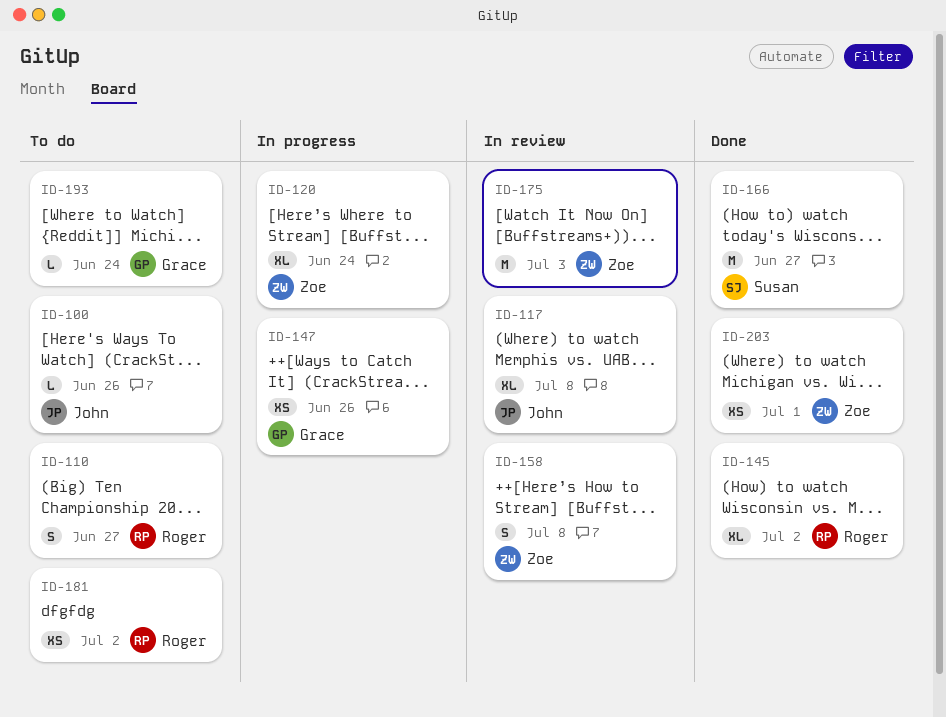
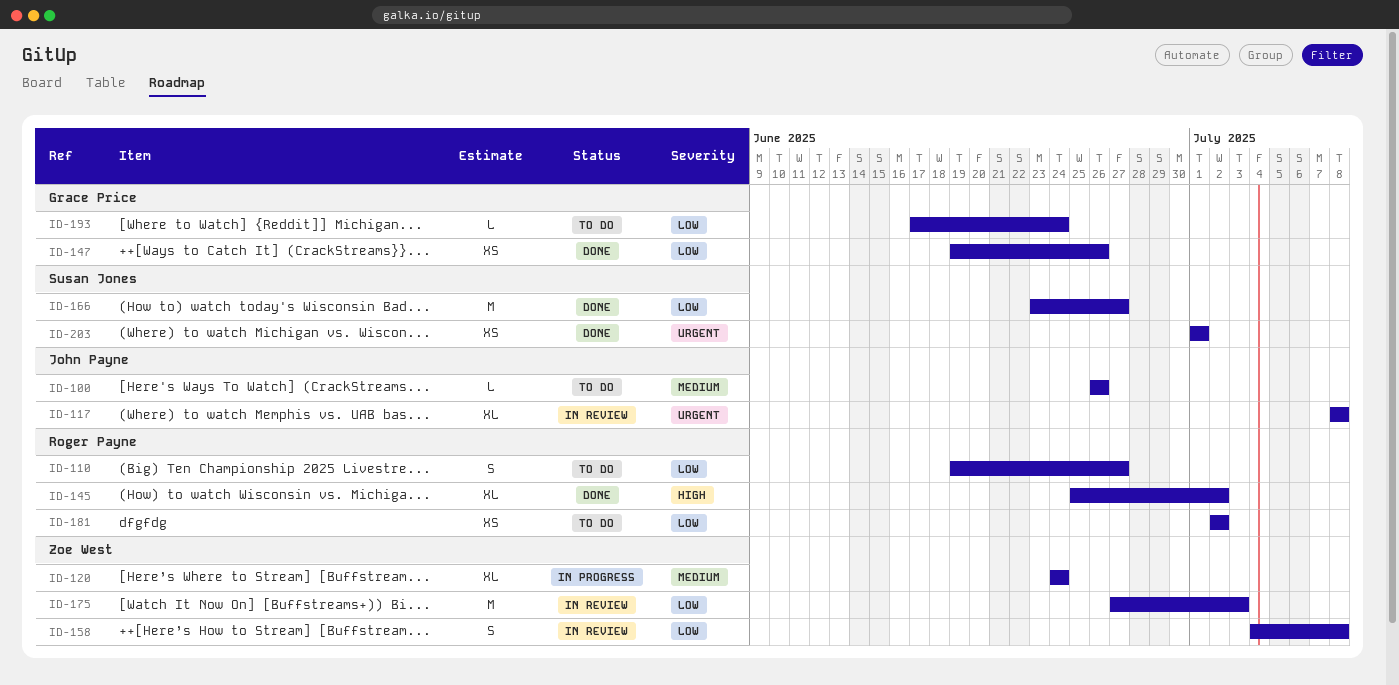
ID-147, status: In progress -> Done
ID-203, owner: Zoe West -> Susan Jones

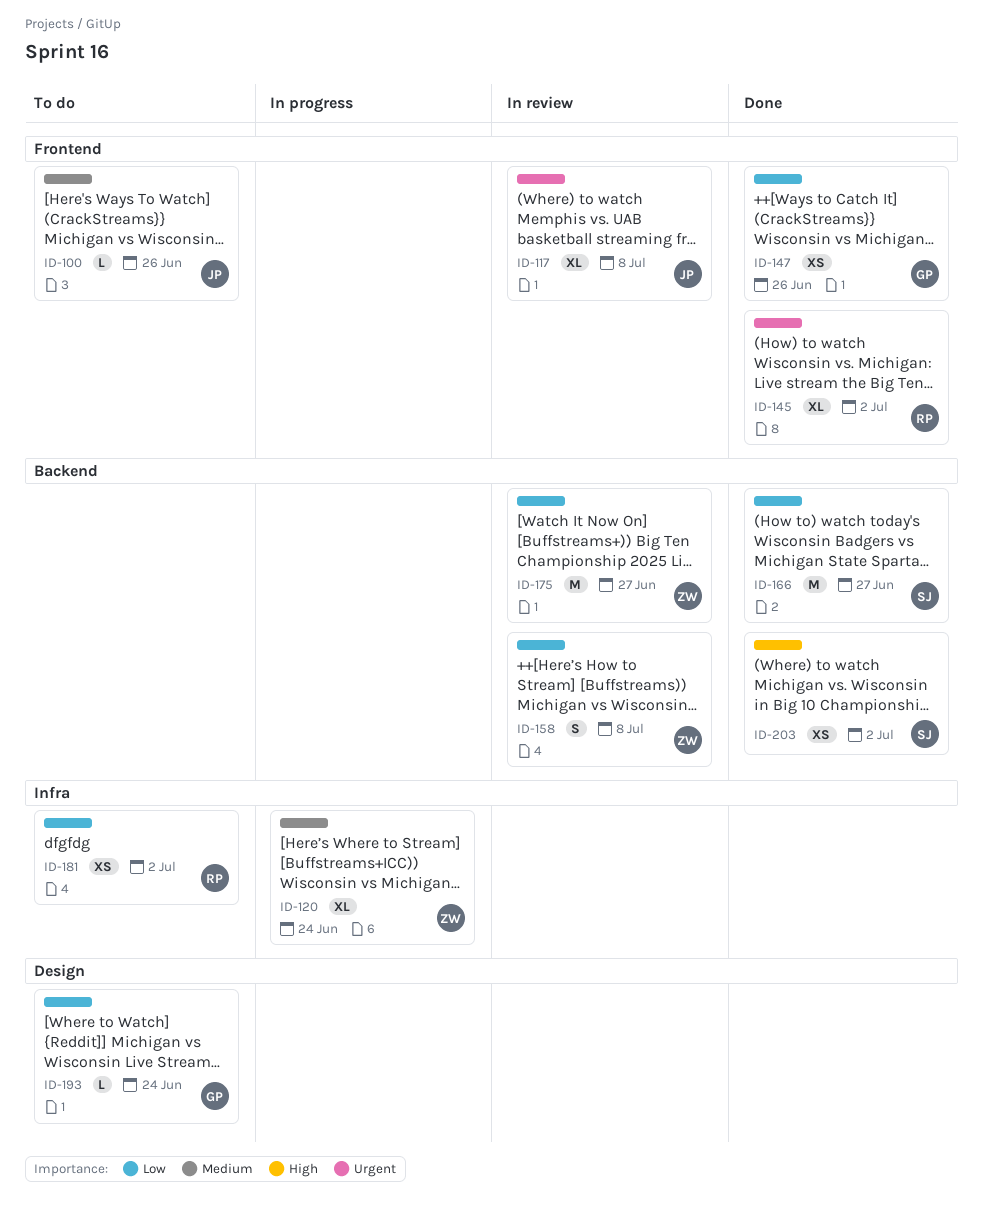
ID-110: present -> none
ID-145, priority: High -> Urgent
ID-175, due: Jul 3 -> Jun 27
ID-203, priority: Urgent -> High
ID-203, due: Jul 1 -> Jul 2

